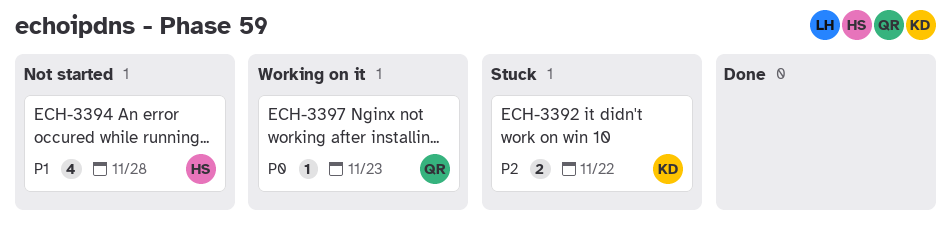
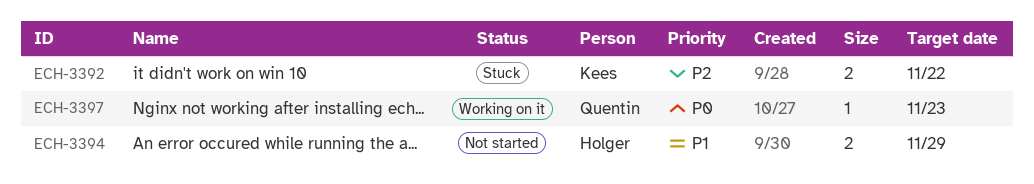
ECH-3394, estimate: 4 -> 2
ECH-3394, due: Nov 28 -> Nov 29

